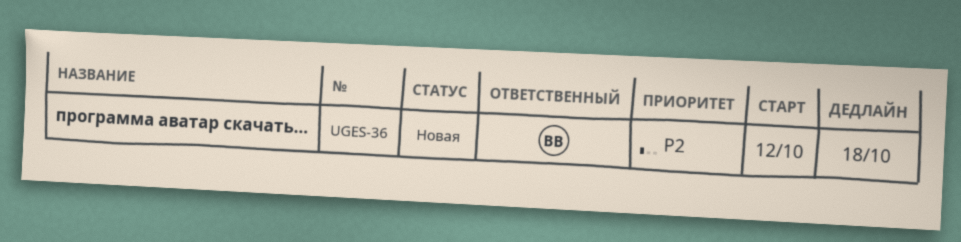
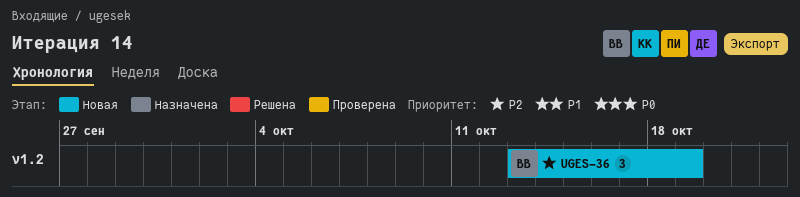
UGES-36, start: Oct 12 -> Oct 13
UGES-36, due: Oct 18 -> Oct 19

